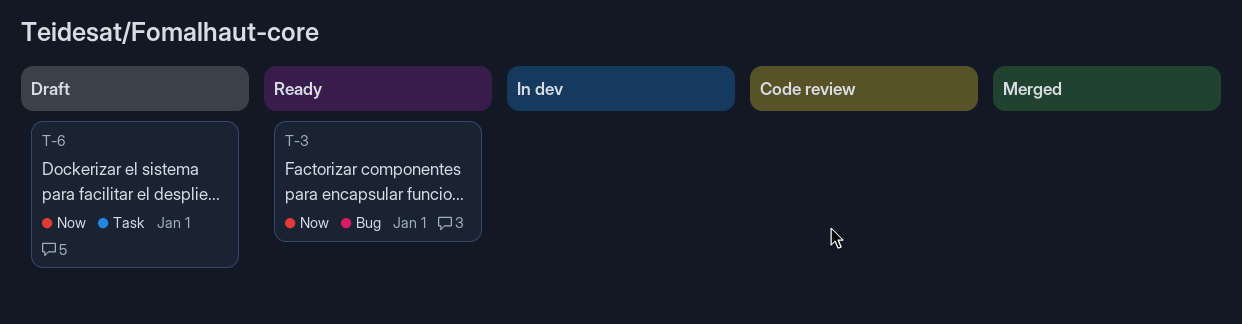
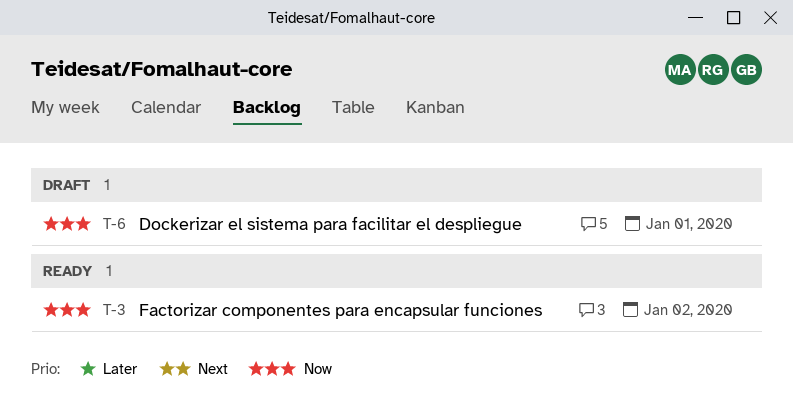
T-3, due: Jan 1 -> Jan 2

